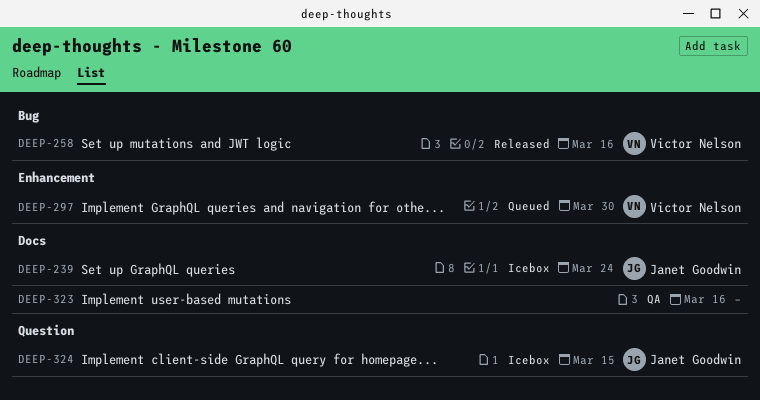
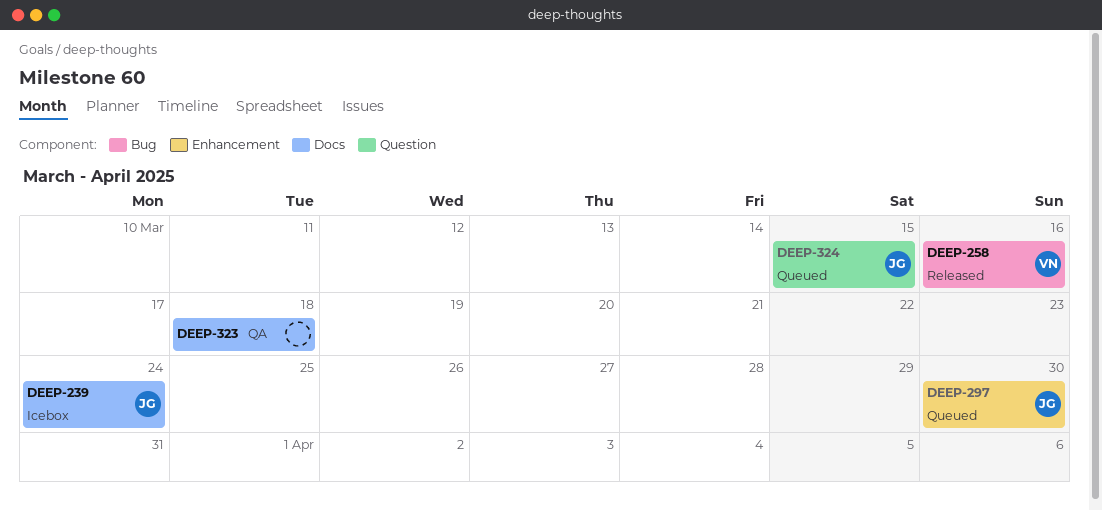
DEEP-297, owner: Victor Nelson -> Janet Goodwin
DEEP-323, due: Mar 16 -> Mar 18
DEEP-324, status: Icebox -> Queued

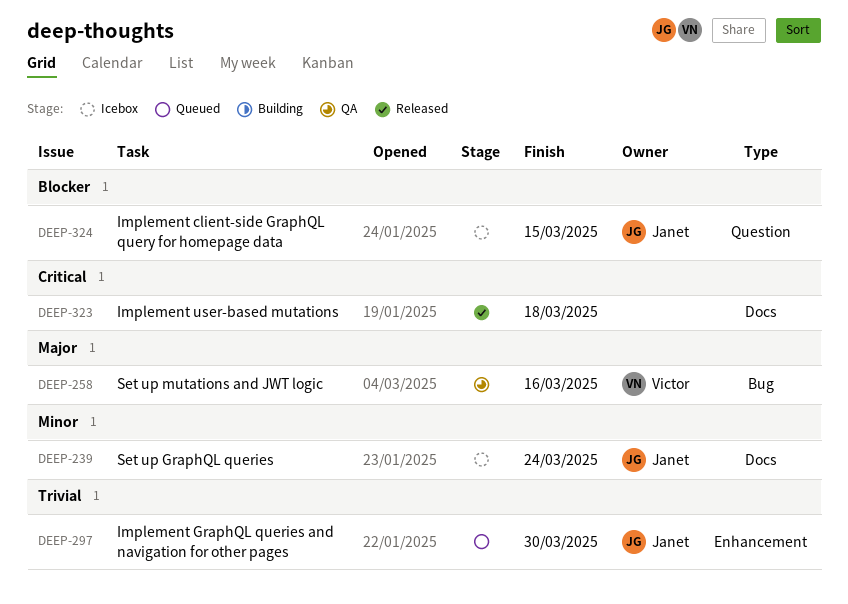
DEEP-258, status: Released -> QA
DEEP-323, status: QA -> Released
DEEP-324, status: Queued -> Icebox

